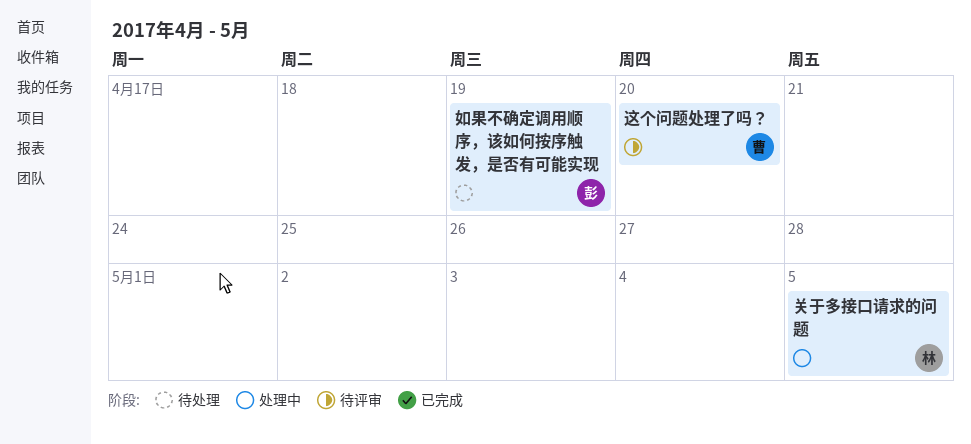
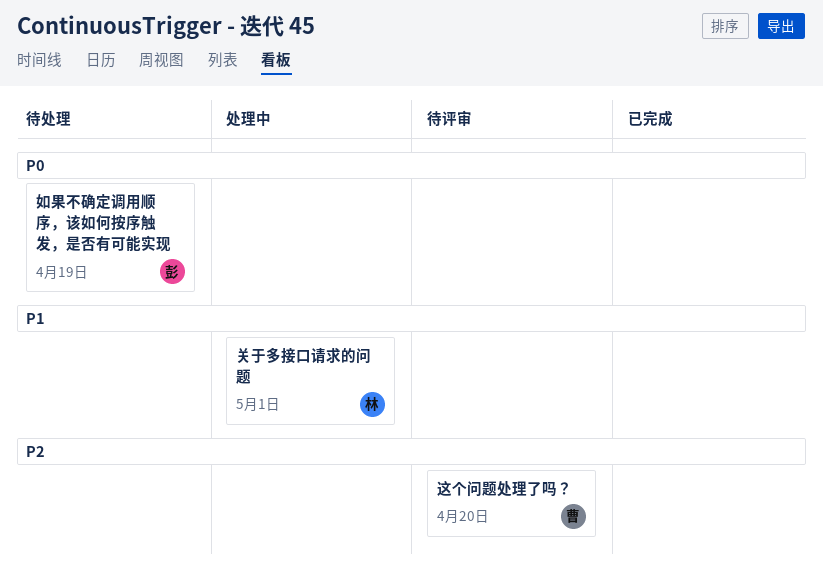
关于多接口请求的问题, due: May 5 -> May 1

